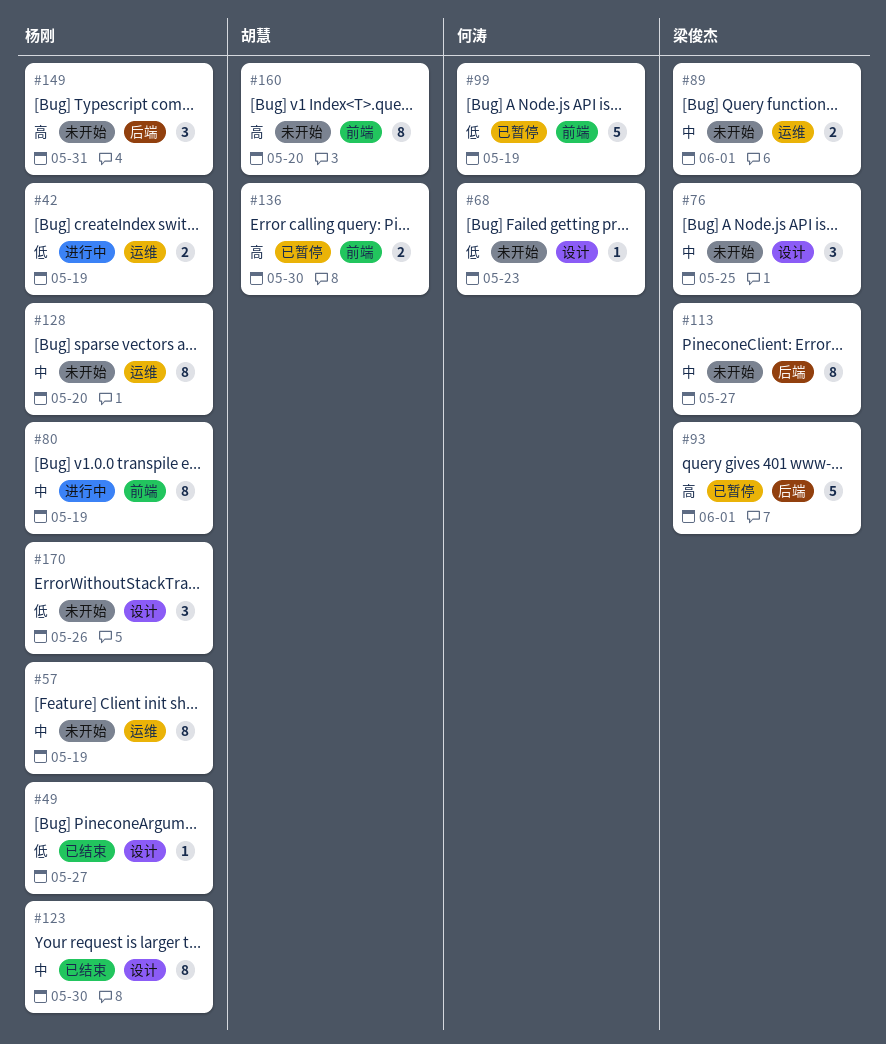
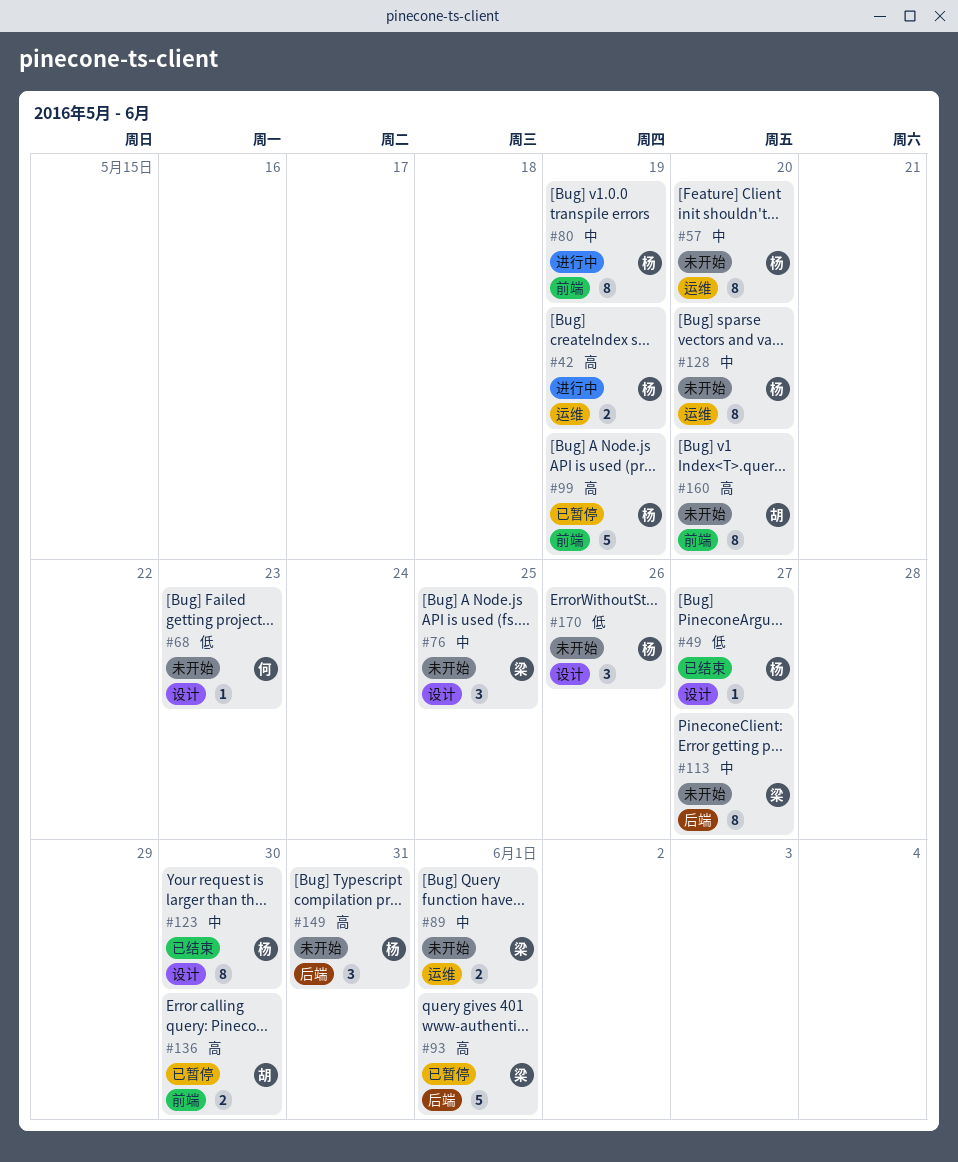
#42, priority: 低 -> 高
#57, due: May 19 -> May 20
#99, owner: 何涛 -> 杨刚
#99, priority: 低 -> 高

